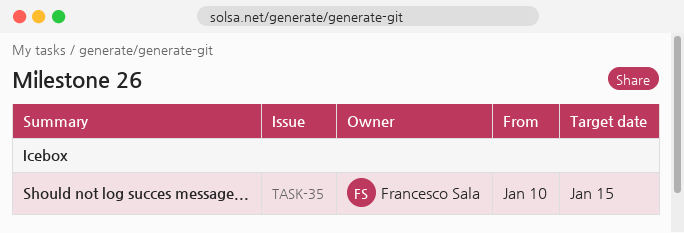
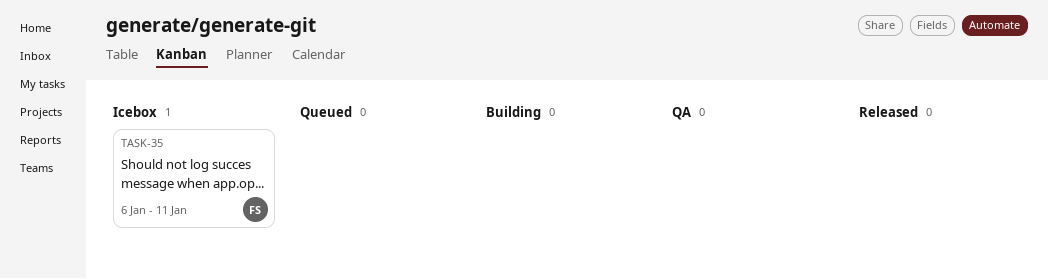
TASK-35, start: Jan 10 -> Jan 6
TASK-35, due: Jan 15 -> Jan 11

